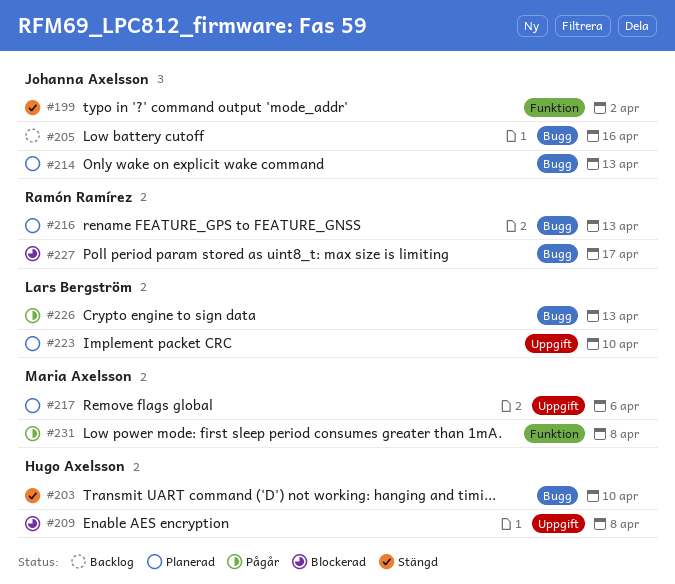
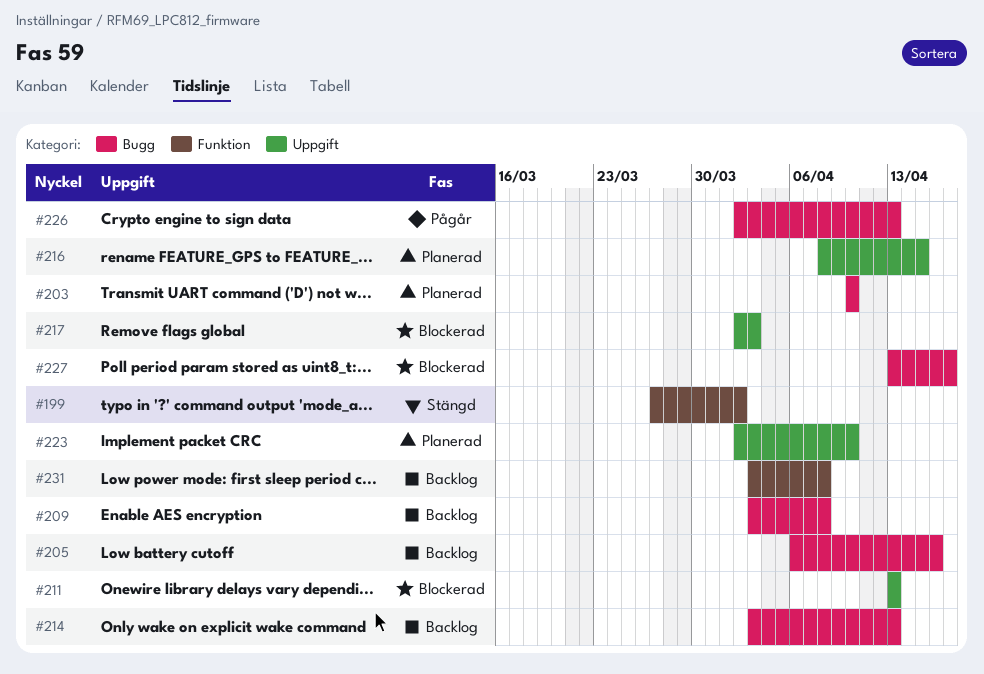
#203, status: Stängd -> Planerad
#209, status: Blockerad -> Backlog
#209, label: Uppgift -> Bugg
#211: none -> present
#214, status: Planerad -> Backlog
#216, label: Bugg -> Uppgift
#216, due: Apr 13 -> Apr 15
#217, status: Planerad -> Blockerad
#217, due: Apr 6 -> Apr 3
#231, status: Pågår -> Backlog

